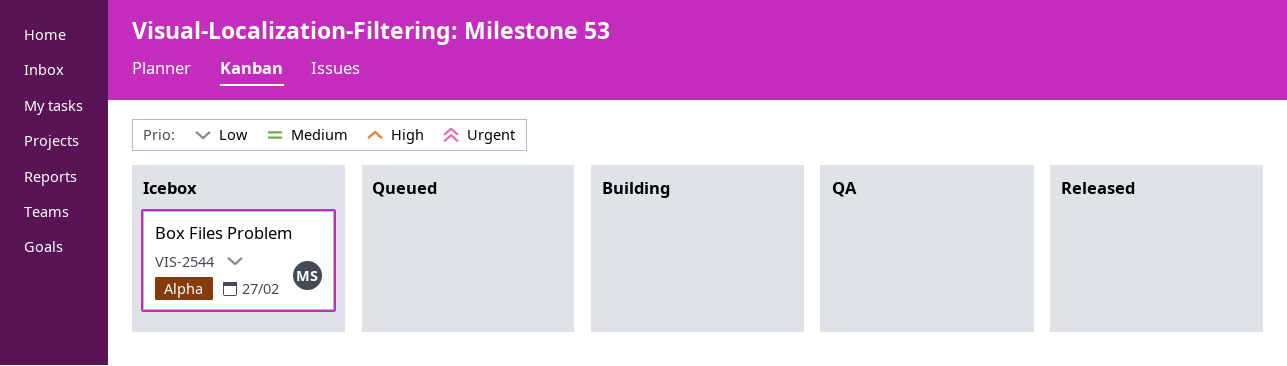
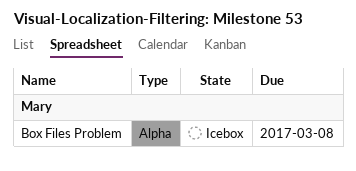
Box Files Problem, due: Feb 27 -> Mar 8

